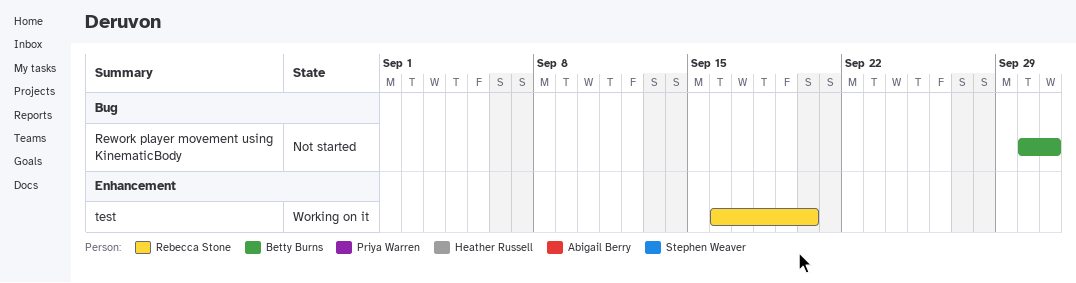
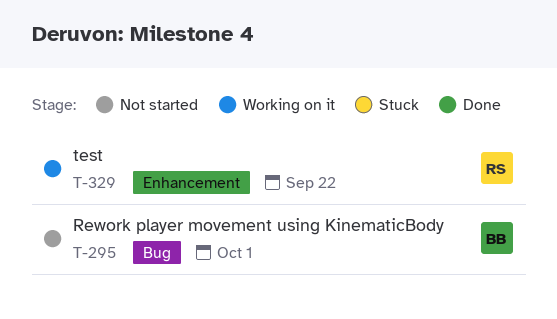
test, due: Sep 20 -> Sep 22

